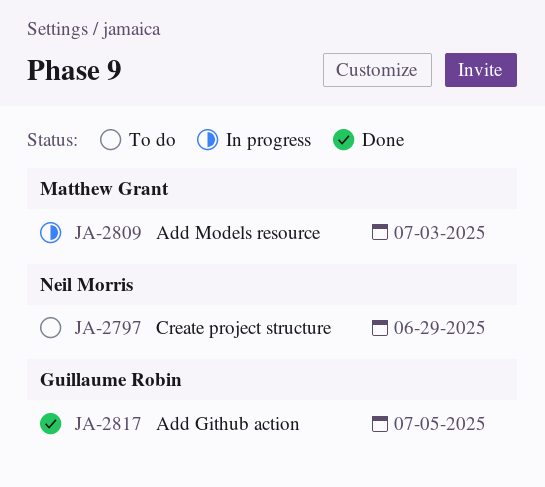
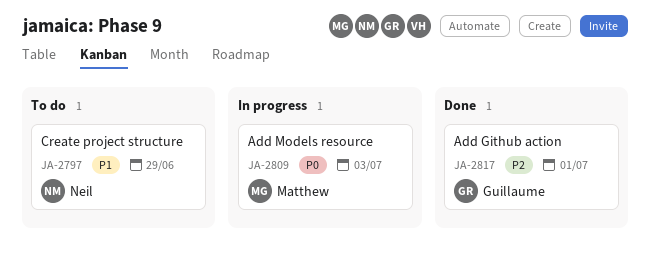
JA-2817, due: Jul 5 -> Jul 1

